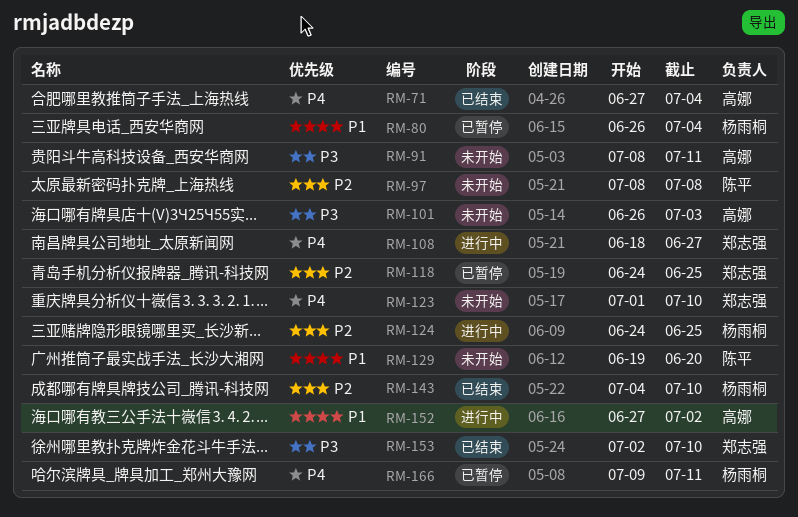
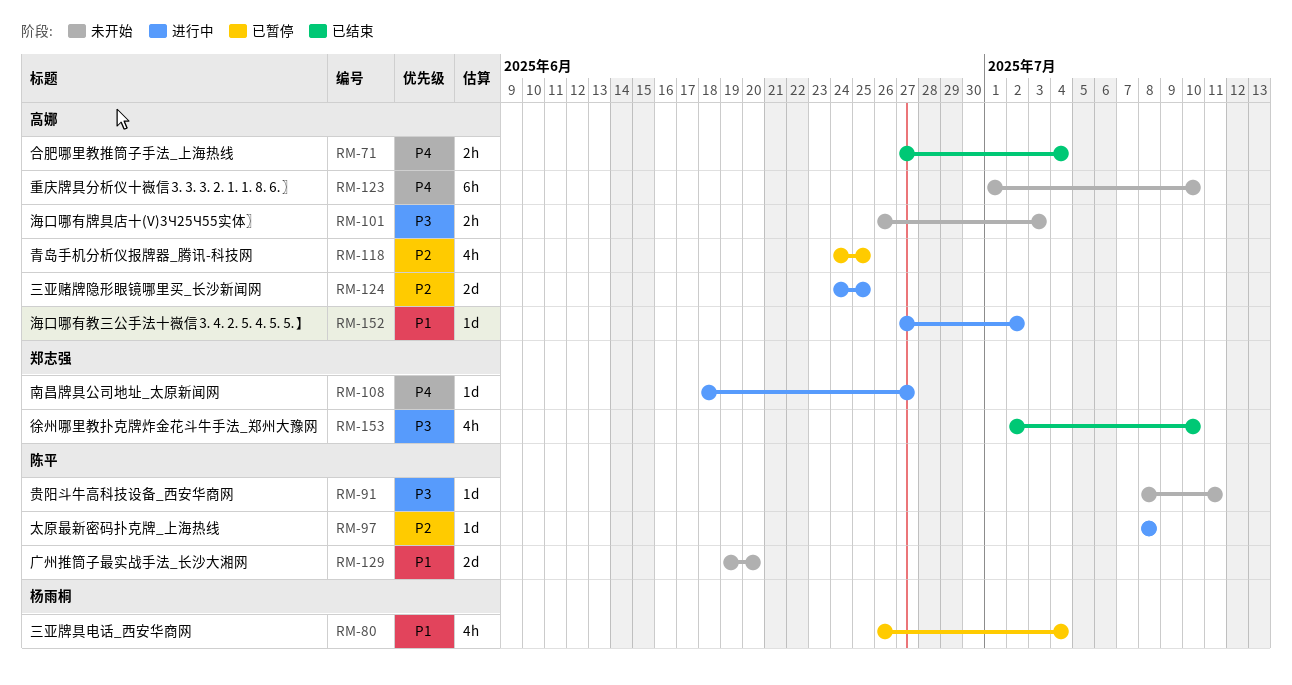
RM-91, owner: 高娜 -> 陈平
RM-97, status: 未开始 -> 进行中
RM-118, owner: 郑志强 -> 高娜
RM-123, owner: 郑志强 -> 高娜
RM-124, owner: 杨雨桐 -> 高娜
RM-143: present -> none
RM-166: present -> none

